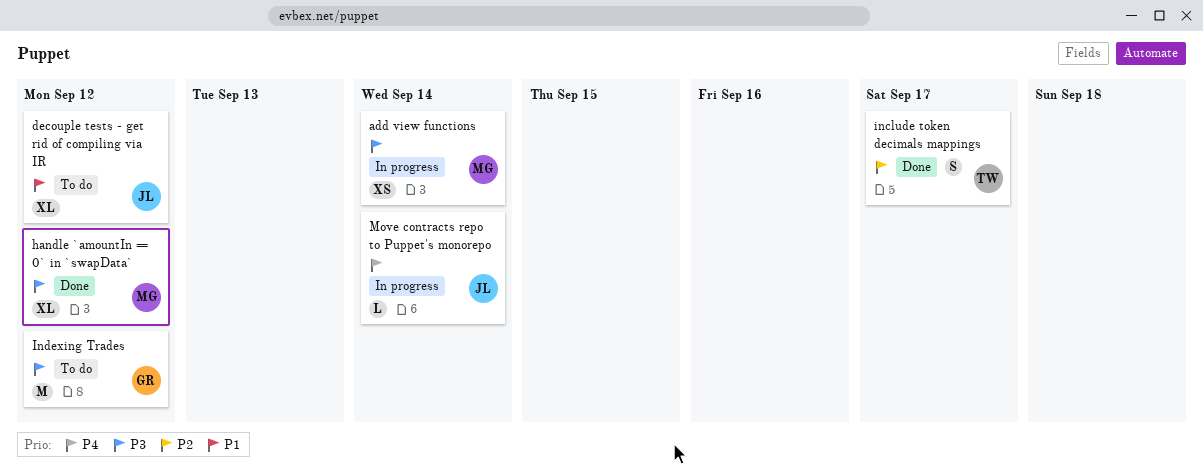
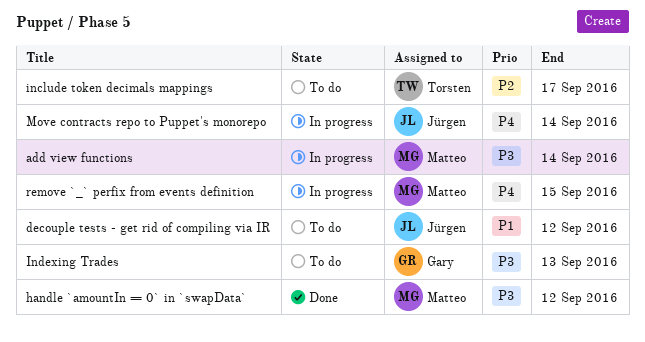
include token decimals mappings, status: Done -> To do
Indexing Trades, due: Sep 12 -> Sep 13
remove `_` perfix from events definition: none -> present

